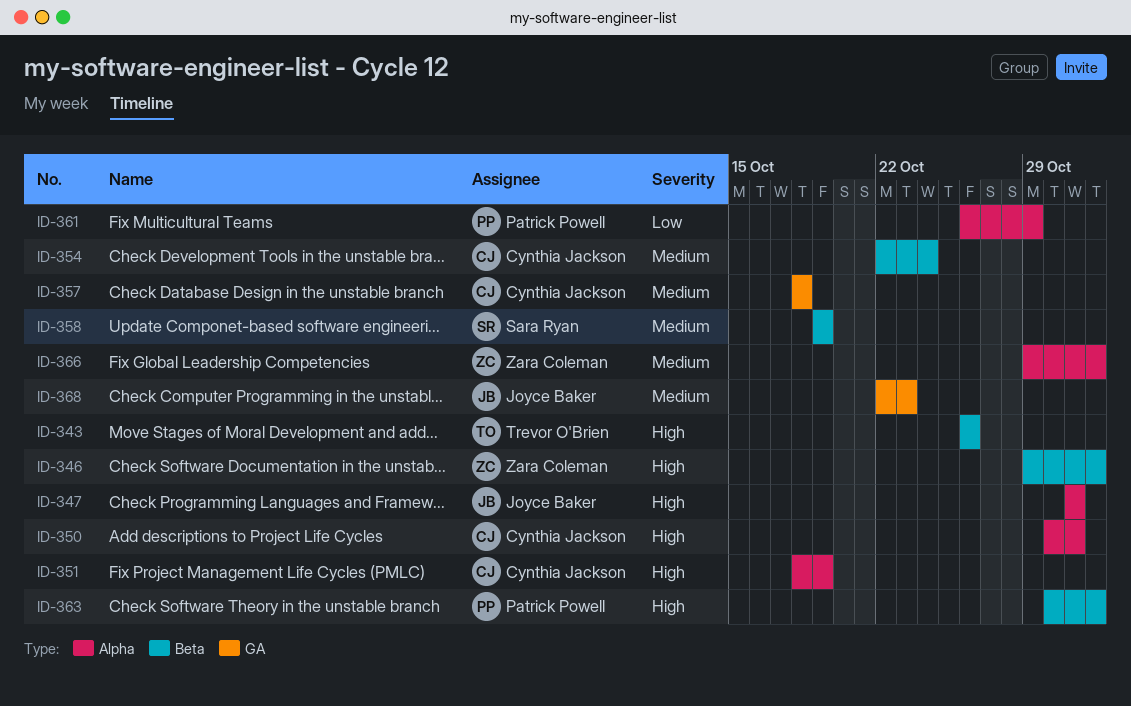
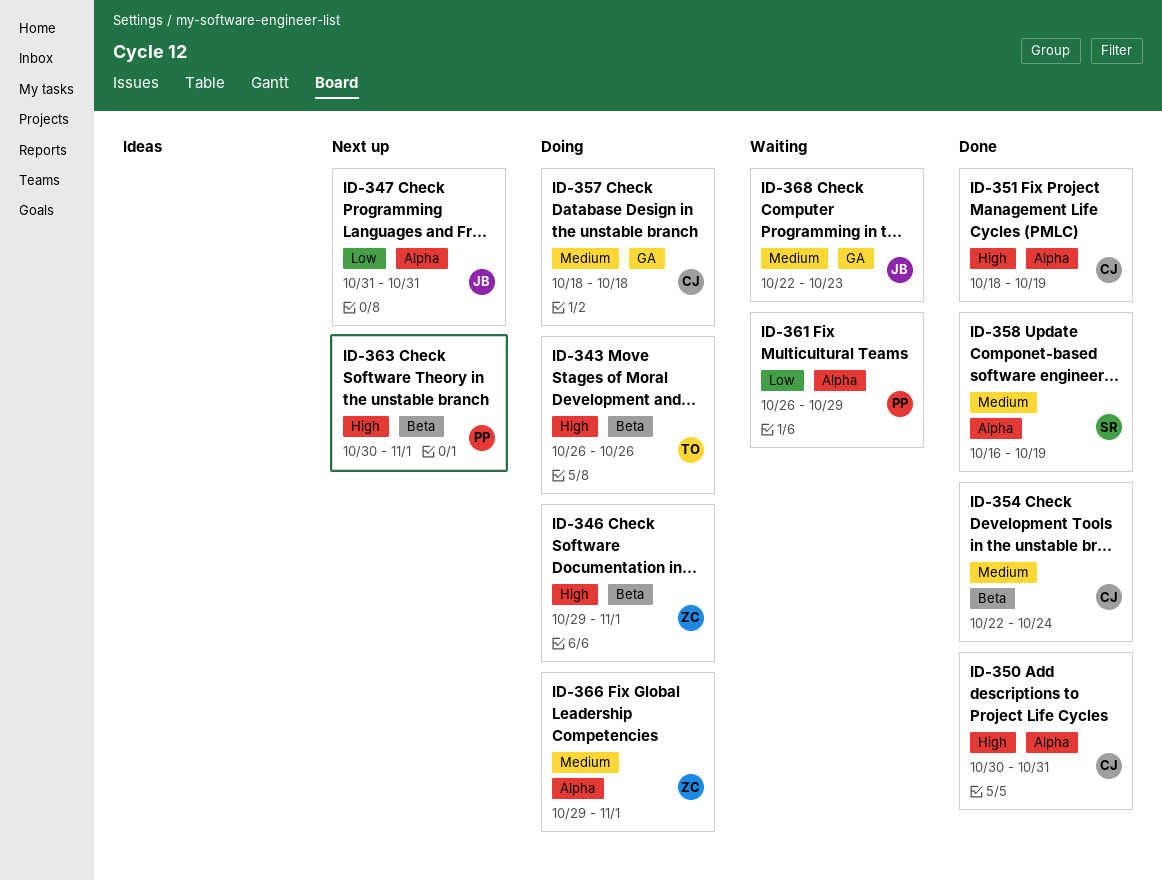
ID-347, priority: High -> Low
ID-358, label: Beta -> Alpha
ID-358, start: Oct 19 -> Oct 16

